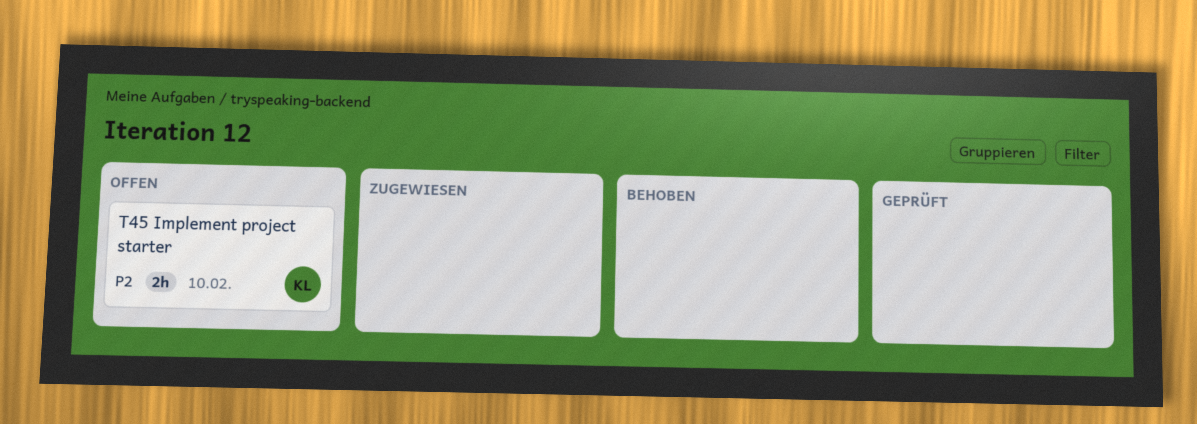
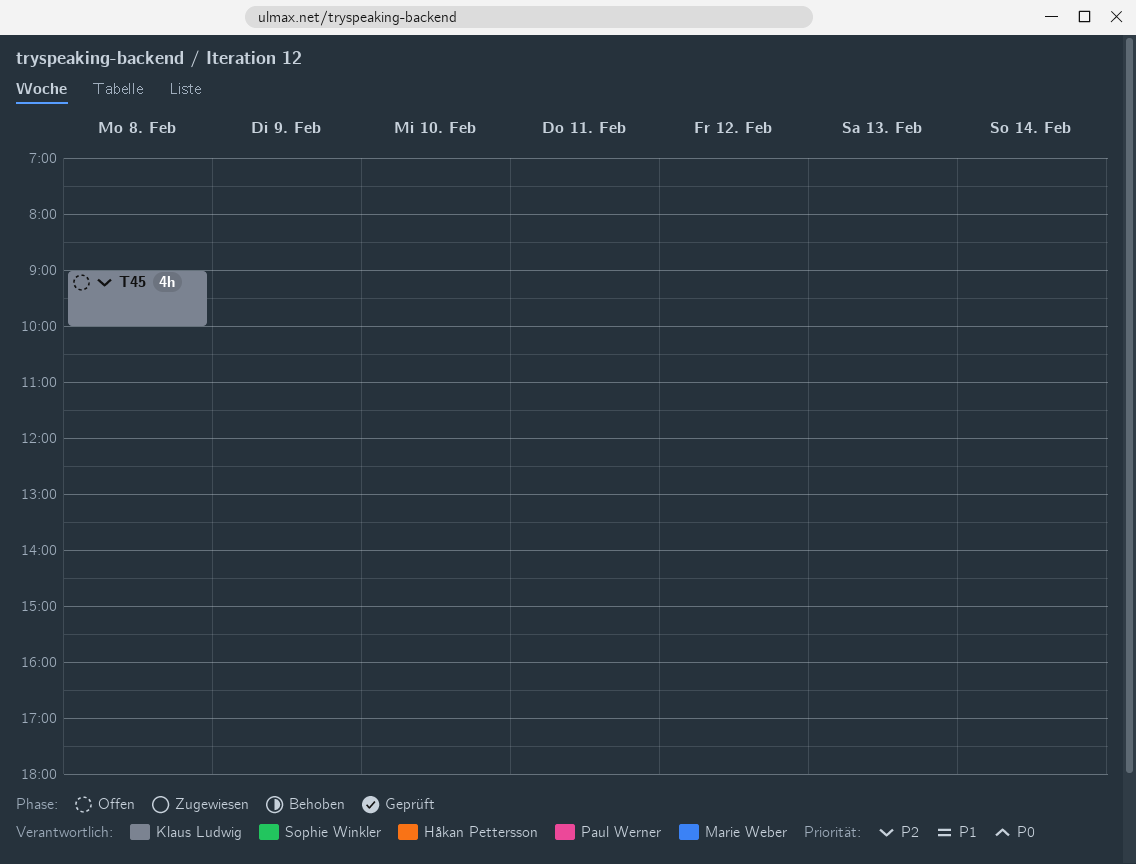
T45, estimate: 2h -> 4h
T45, day: Feb 10 -> Feb 8

